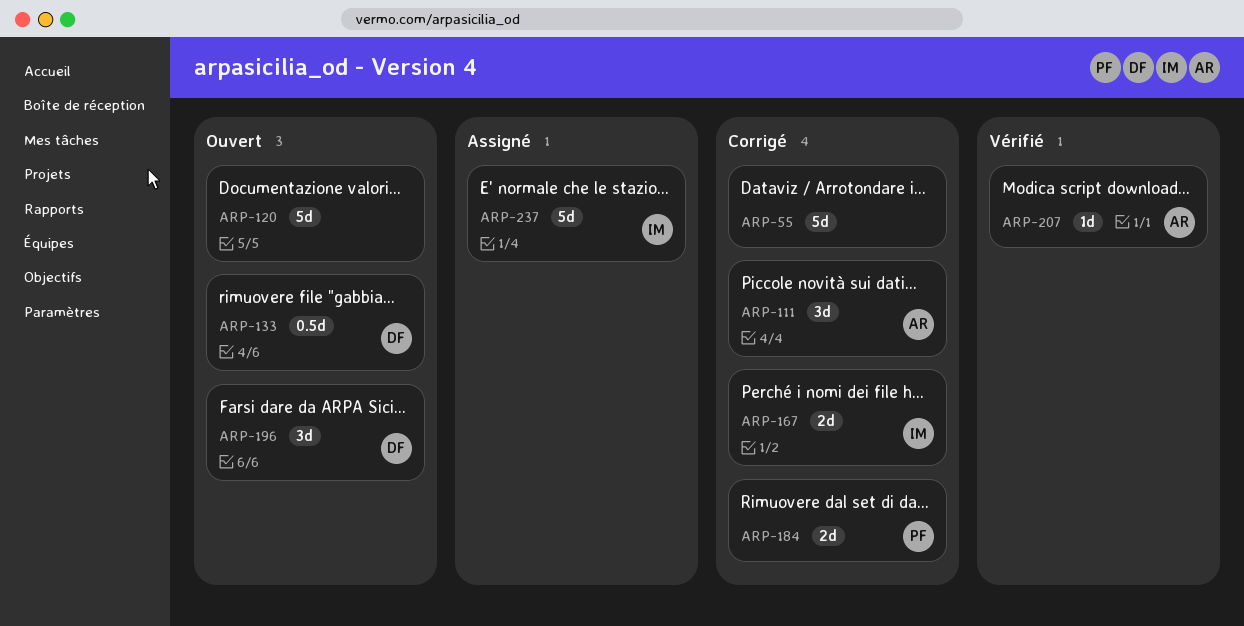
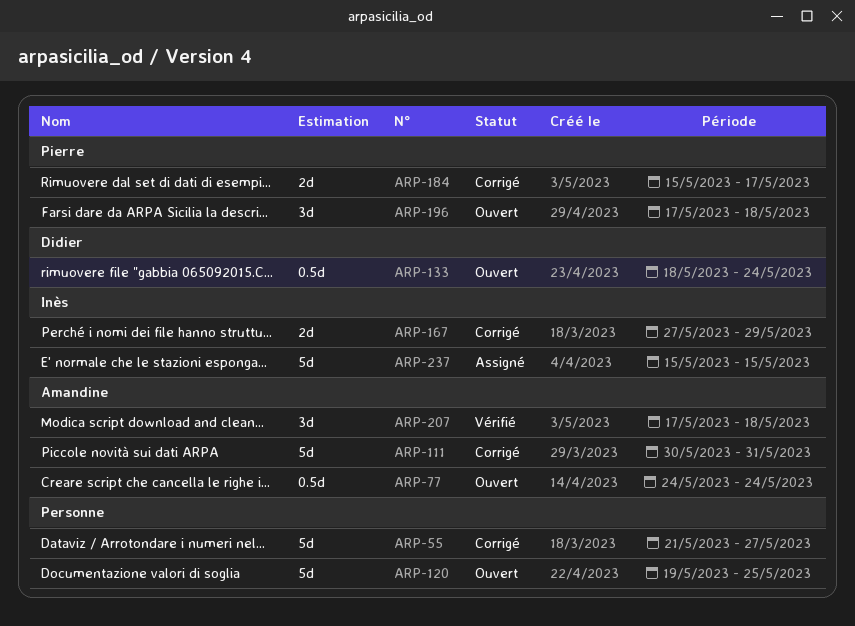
ARP-77: none -> present
ARP-111, estimate: 3d -> 5d
ARP-196, owner: Didier -> Pierre
ARP-207, estimate: 1d -> 3d

